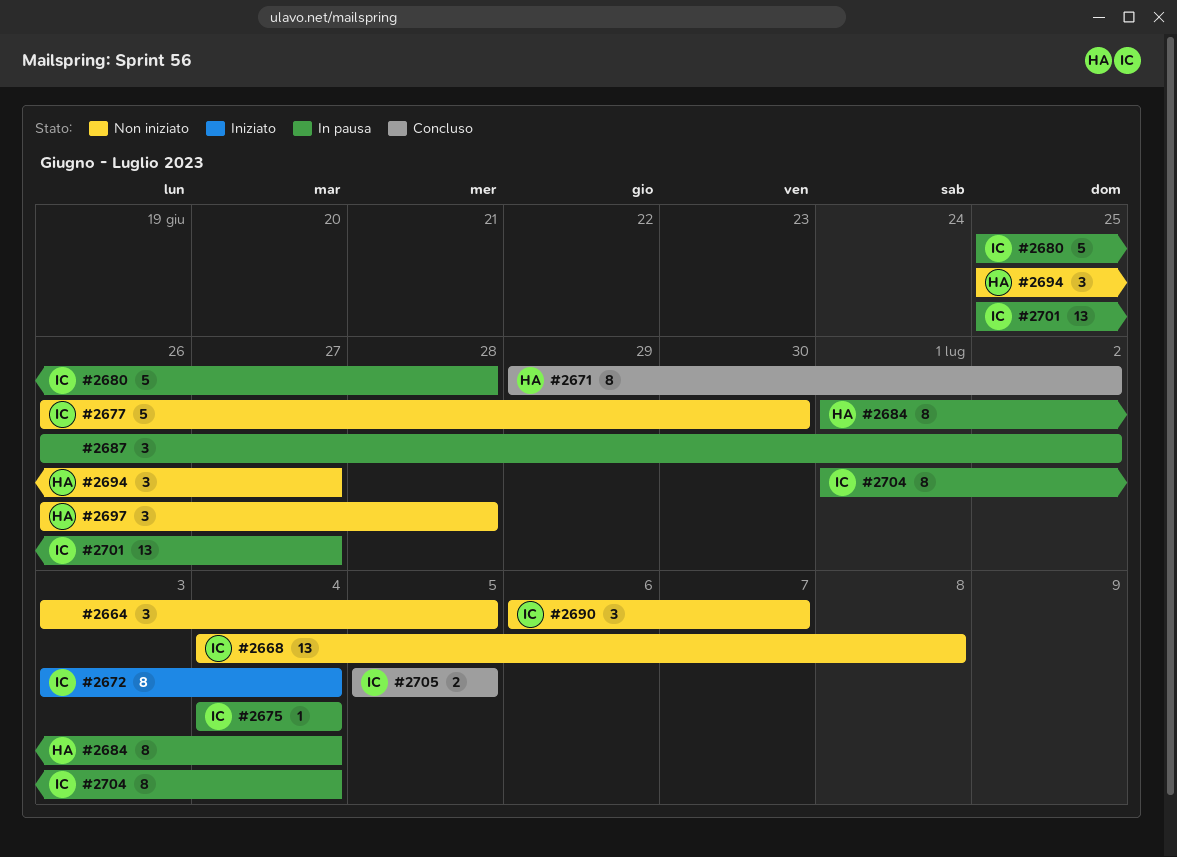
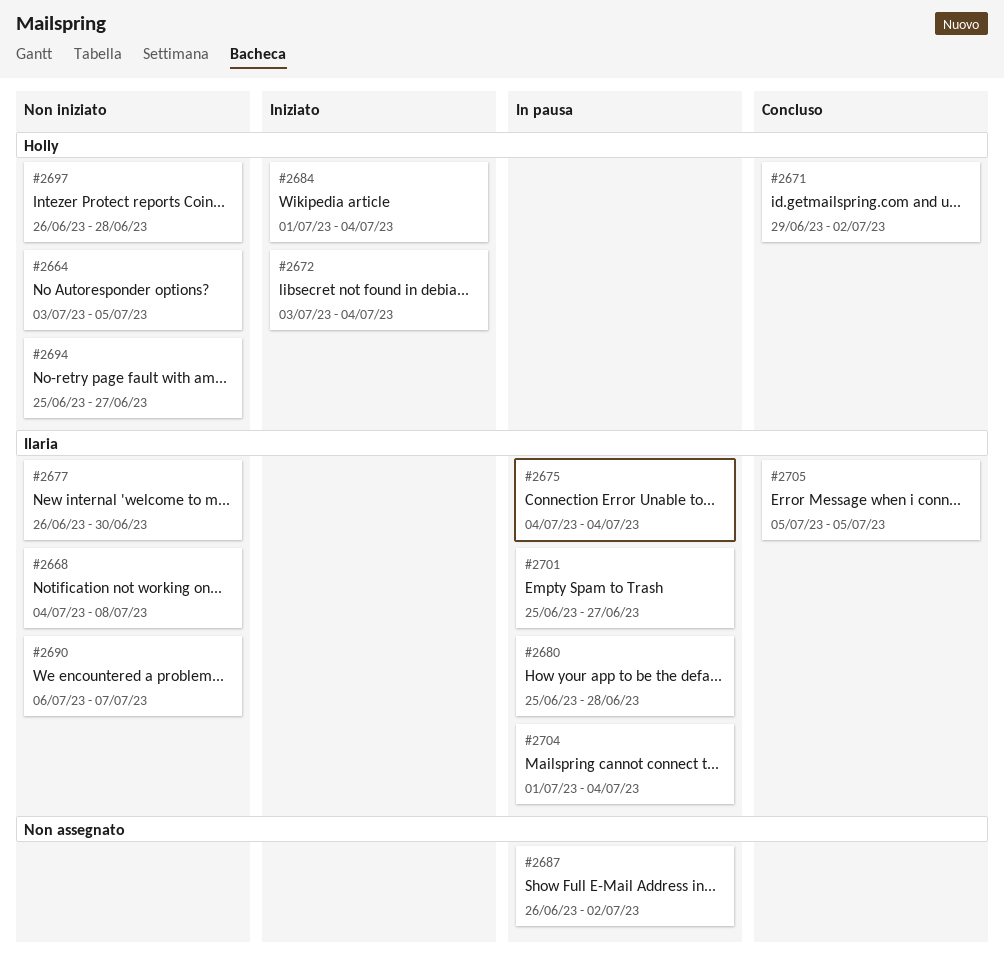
#2664, owner: none -> Holly
#2672, owner: Ilaria -> Holly
#2684, status: In pausa -> Iniziato

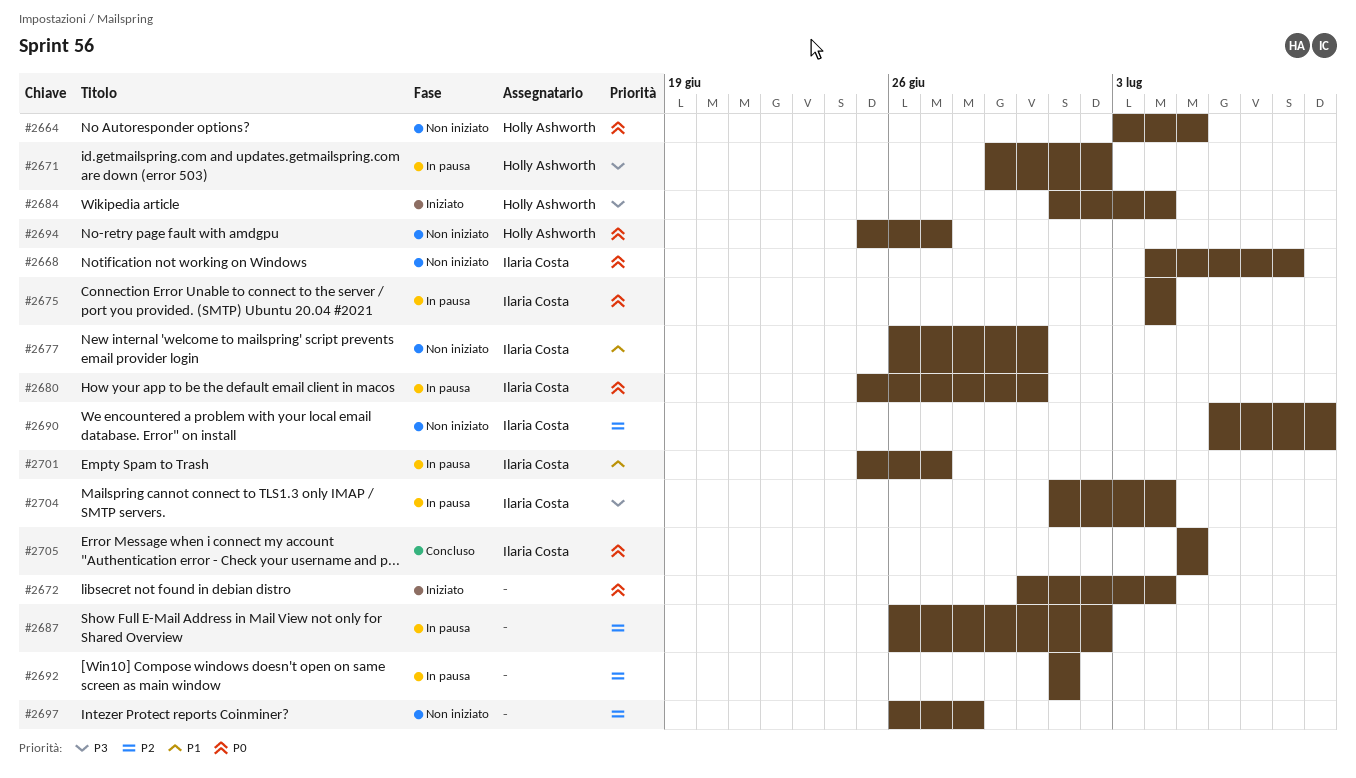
#2671, status: Concluso -> In pausa
#2672, owner: Holly Ashworth -> none
#2672, start: Jul 3 -> Jun 30
#2680, due: Jun 28 -> Jun 30
#2690, due: Jul 7 -> Jul 9
#2692: none -> present
#2697, owner: Holly Ashworth -> none

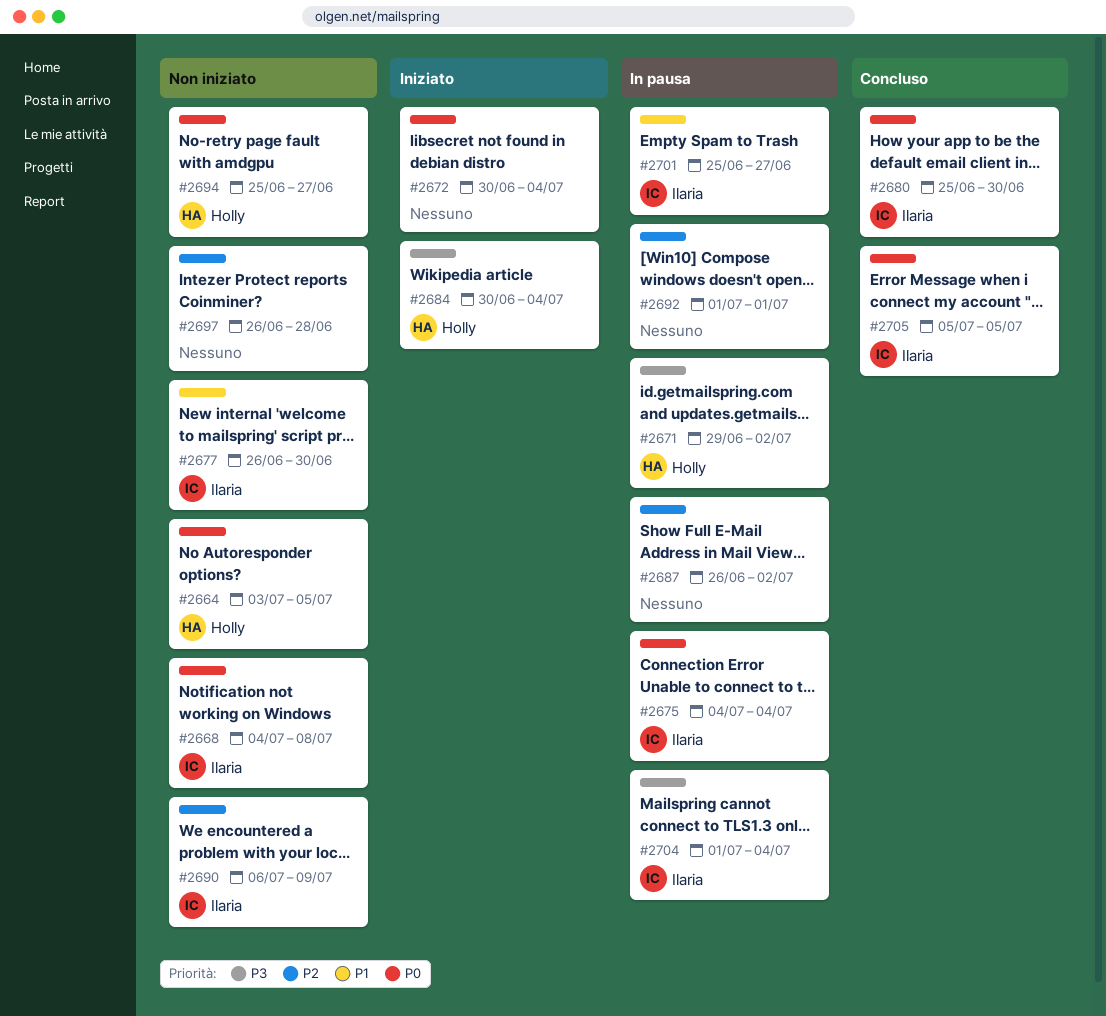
#2680, status: In pausa -> Concluso
#2684, start: Jul 1 -> Jun 30

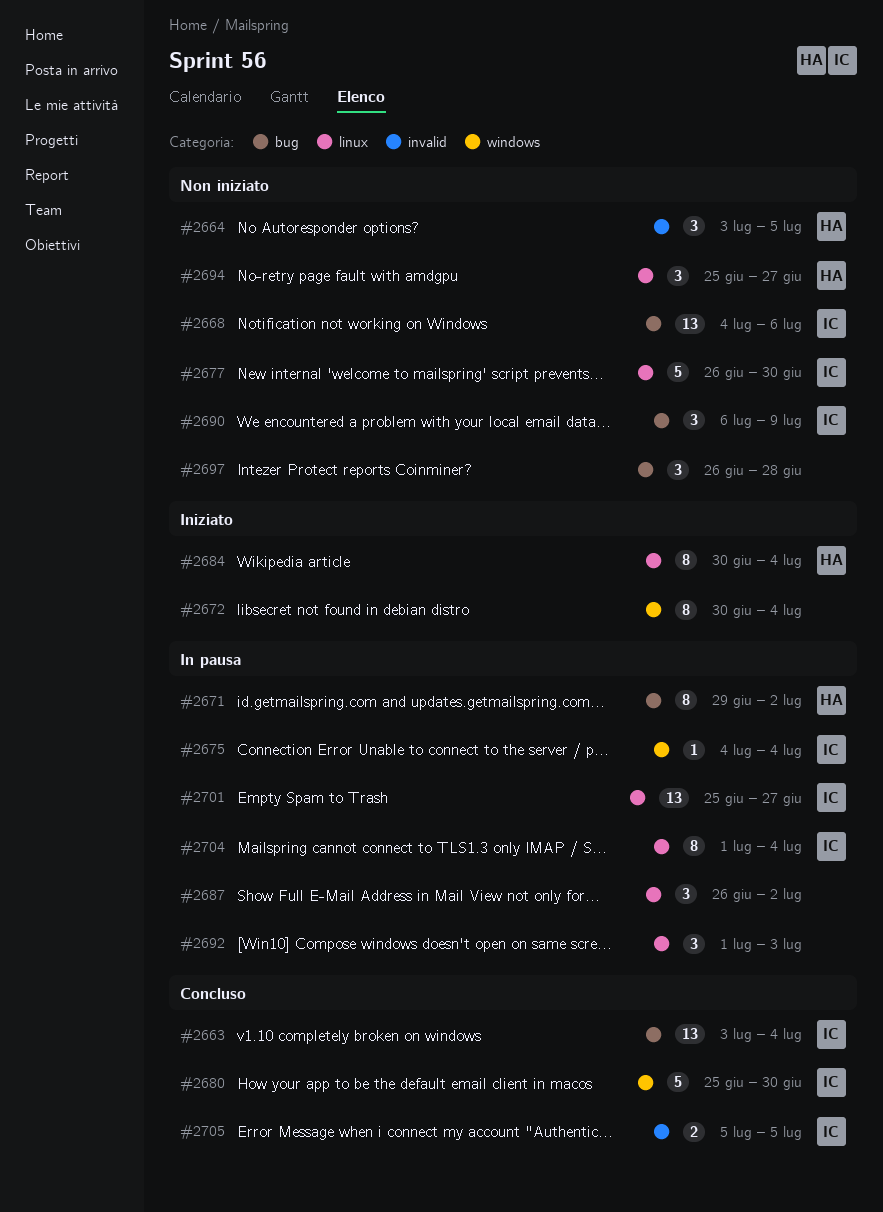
#2663: none -> present
#2668, due: Jul 8 -> Jul 6
#2692, due: Jul 1 -> Jul 3

